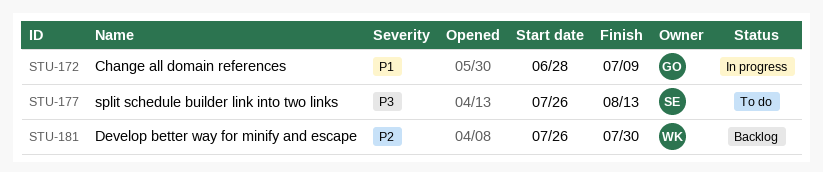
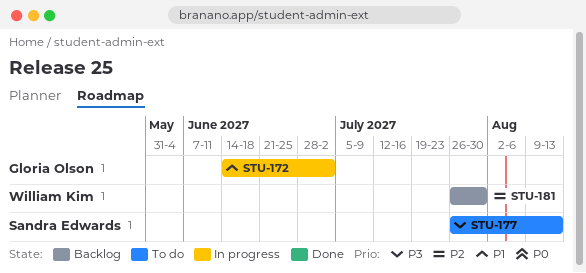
STU-172, start: Jun 28 -> Jun 14
STU-172, due: Jul 9 -> Jul 2

